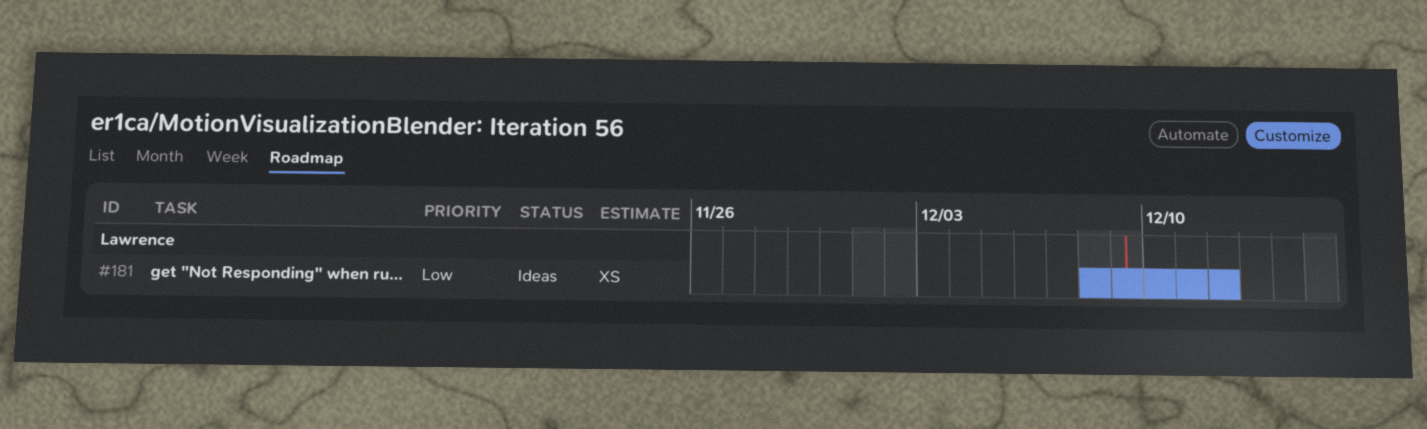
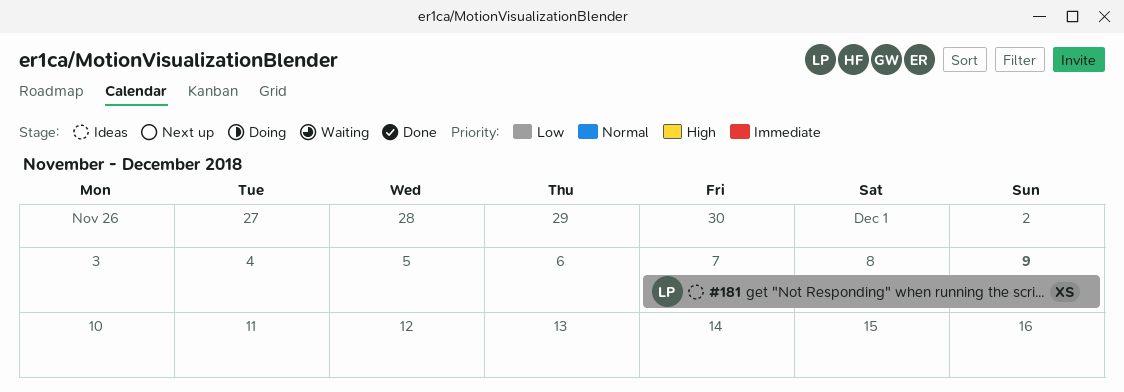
#181, start: Dec 8 -> Dec 7
#181, due: Dec 12 -> Dec 9

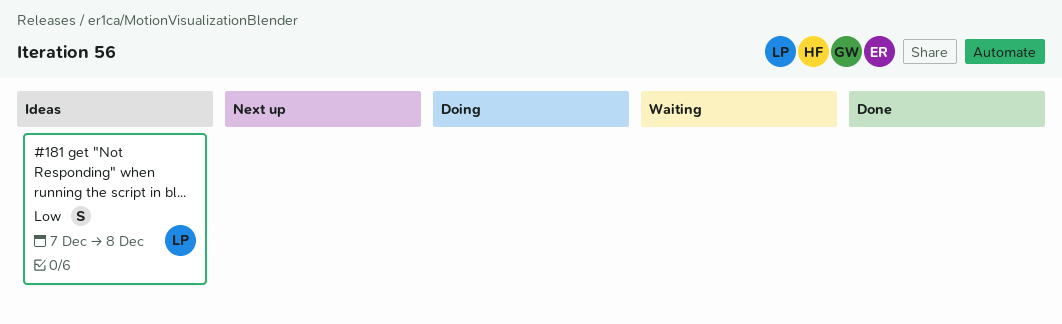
#181, estimate: XS -> S
#181, due: Dec 9 -> Dec 8

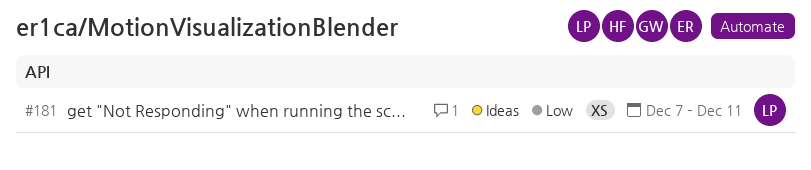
#181, estimate: S -> XS
#181, due: Dec 8 -> Dec 11

